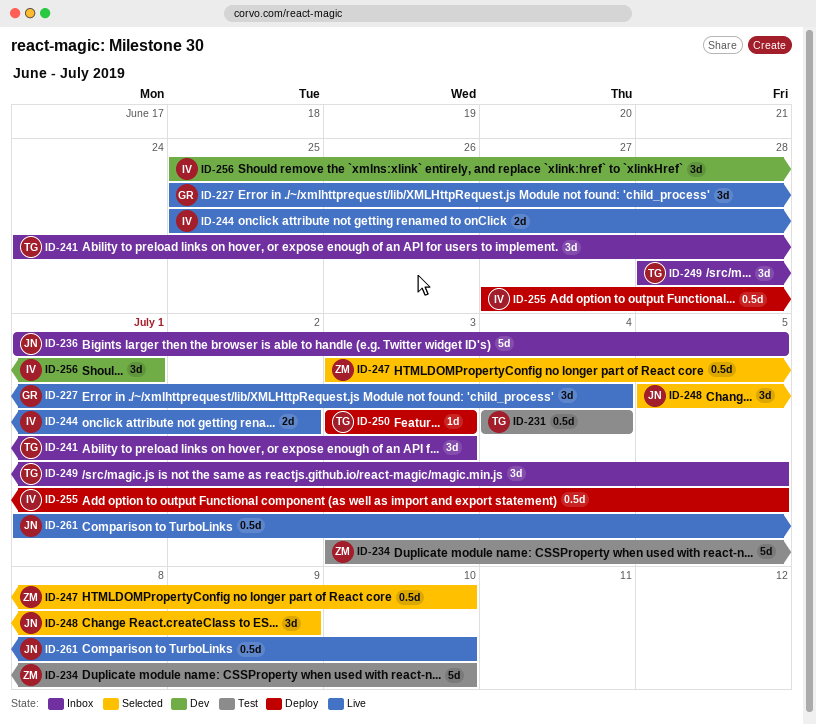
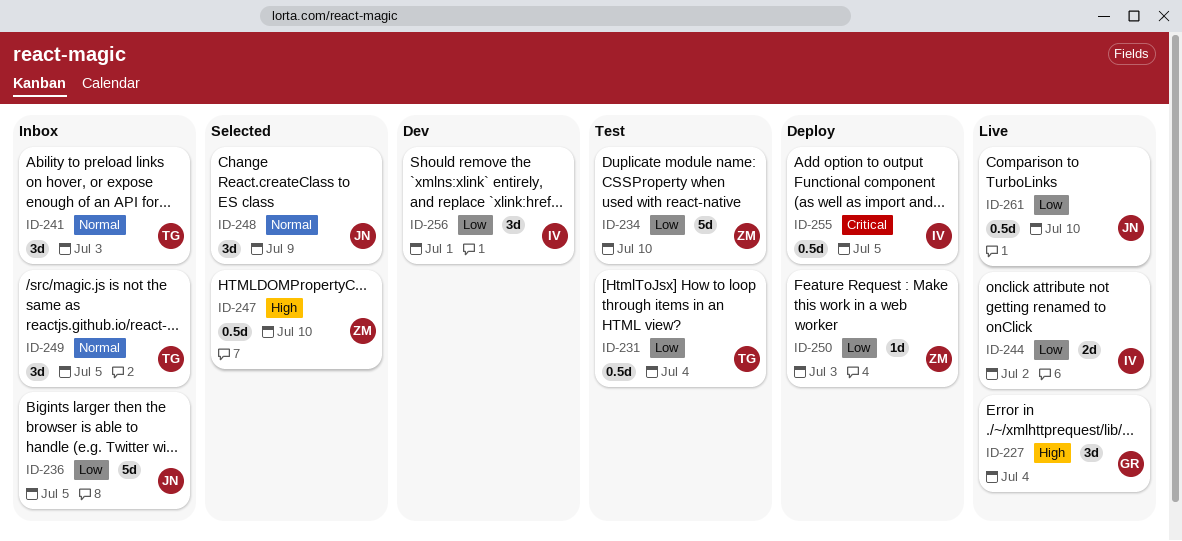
ID-250, owner: TG -> ZM

